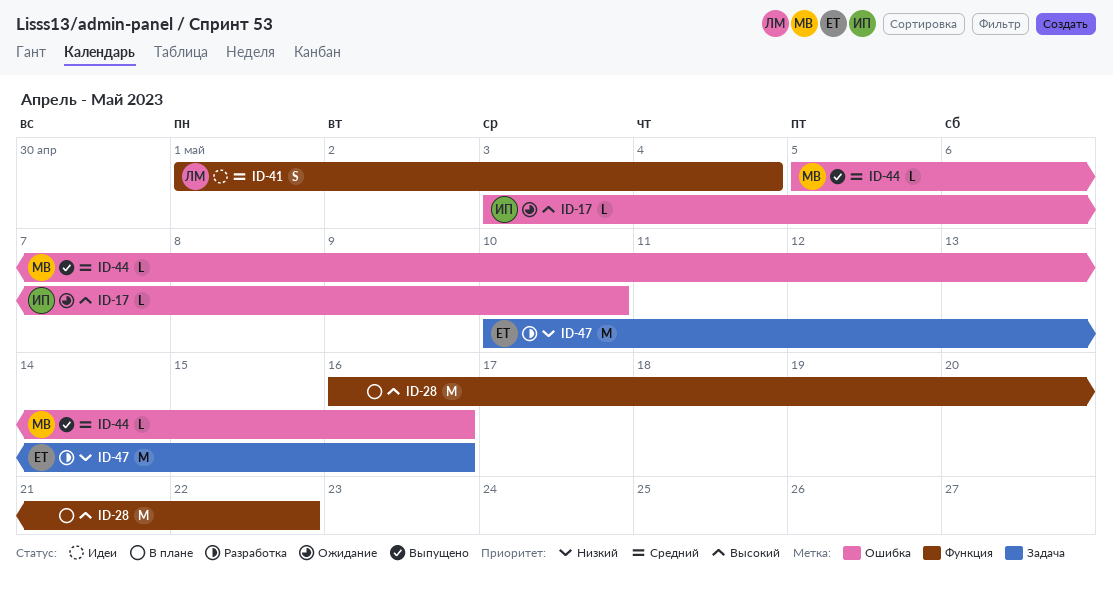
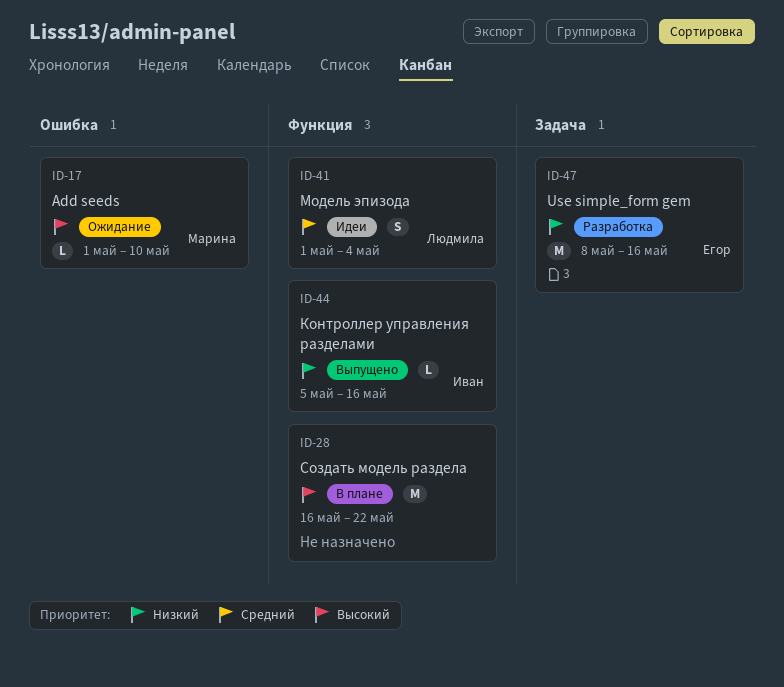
ID-17, owner: Иван -> Марина
ID-17, start: May 3 -> May 1
ID-44, owner: Марина -> Иван
ID-44, priority: Средний -> Низкий
ID-44, label: Ошибка -> Функция
ID-47, start: May 10 -> May 8

